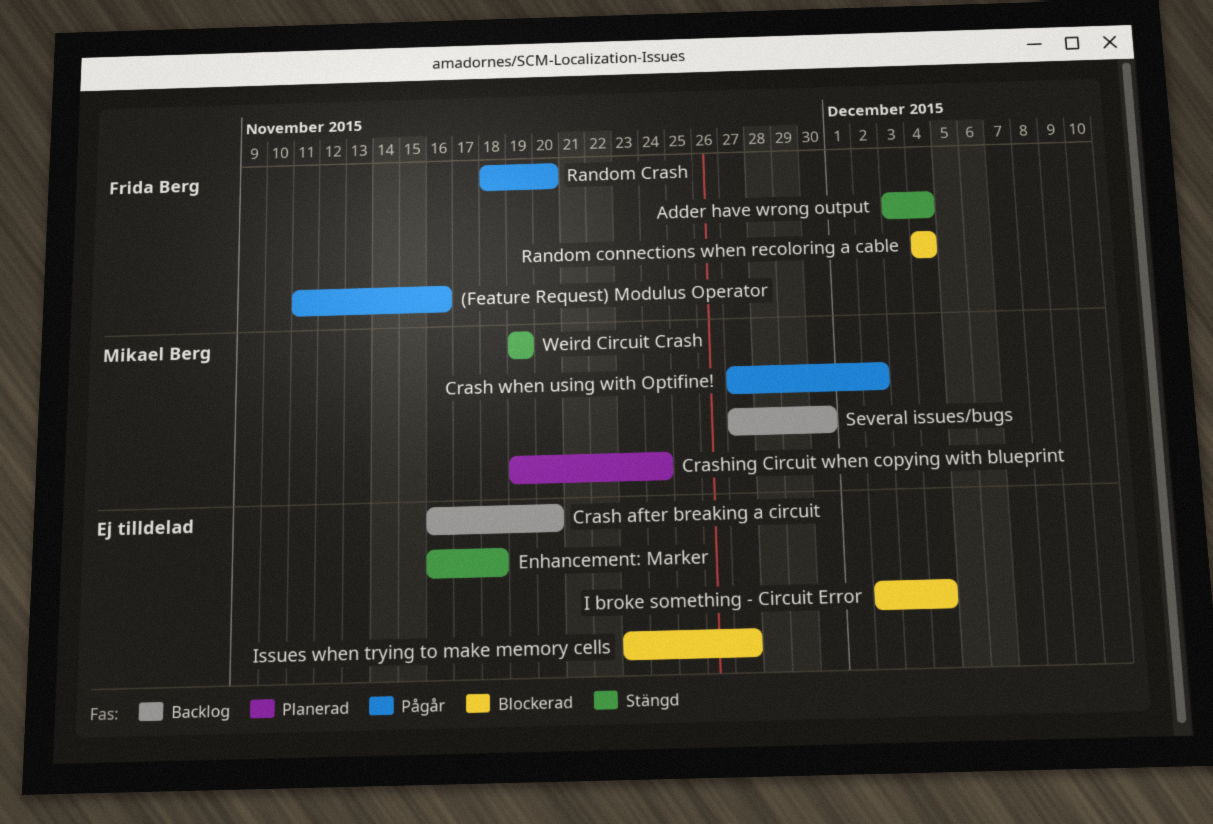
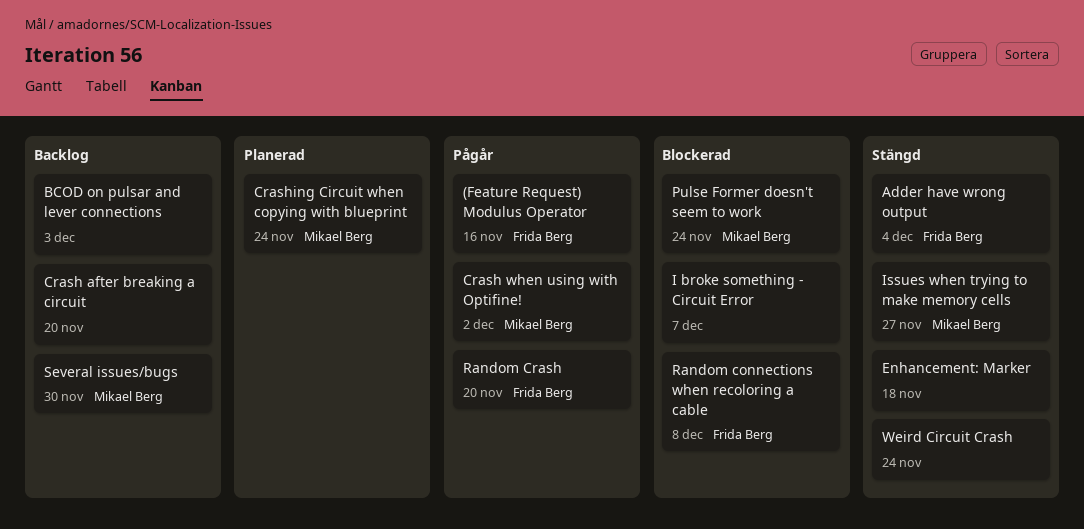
BCOD on pulsar and lever connections: none -> present
I broke something - Circuit Error, due: Dec 4 -> Dec 7
Issues when trying to make memory cells, status: Blockerad -> Stängd
Issues when trying to make memory cells, owner: none -> Mikael Berg
Pulse Former doesn't seem to work: none -> present
Random connections when recoloring a cable, due: Dec 4 -> Dec 8
Weird Circuit Crash, owner: Mikael Berg -> none
Weird Circuit Crash, due: Nov 19 -> Nov 24

